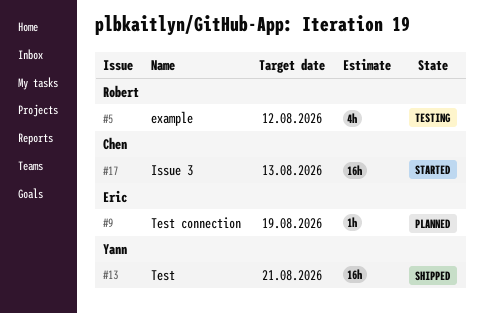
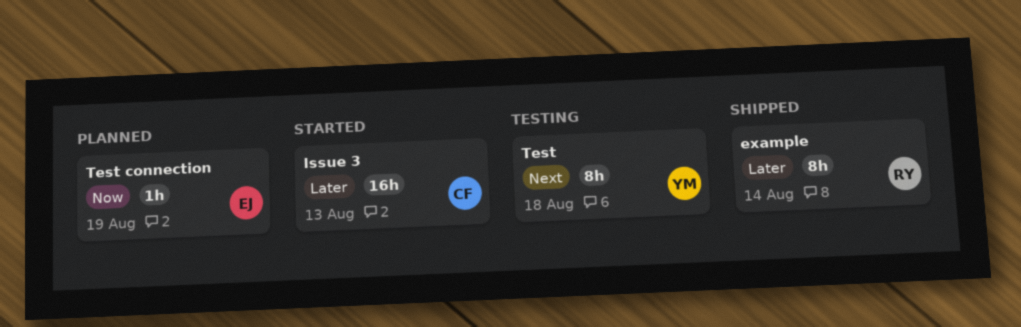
example, status: Testing -> Shipped
example, estimate: 4h -> 8h
example, due: Aug 12 -> Aug 14
Test, status: Shipped -> Testing
Test, estimate: 16h -> 8h
Test, due: Aug 21 -> Aug 18

